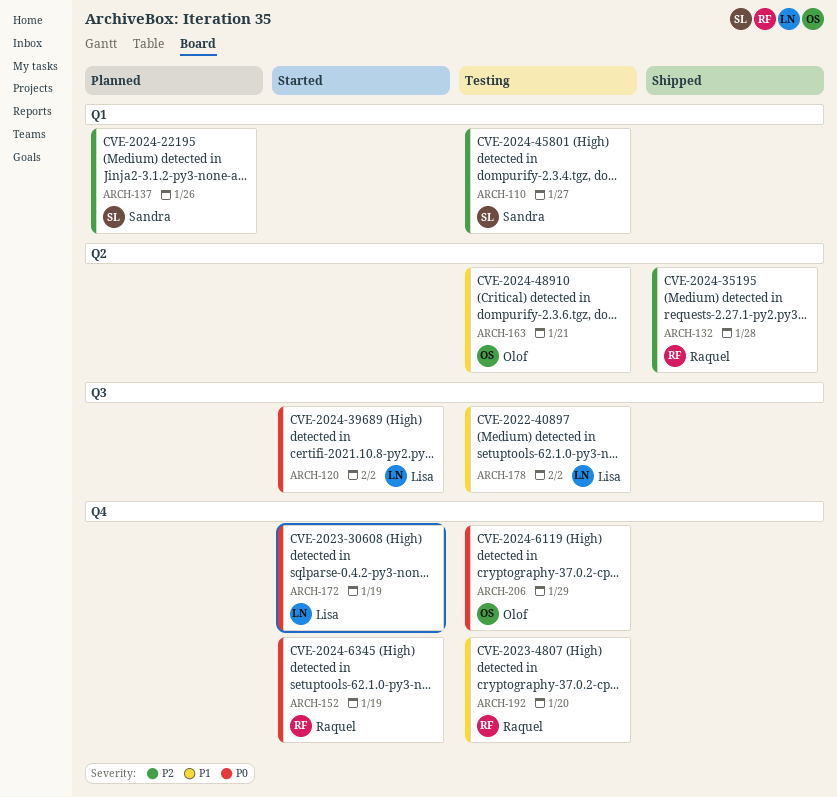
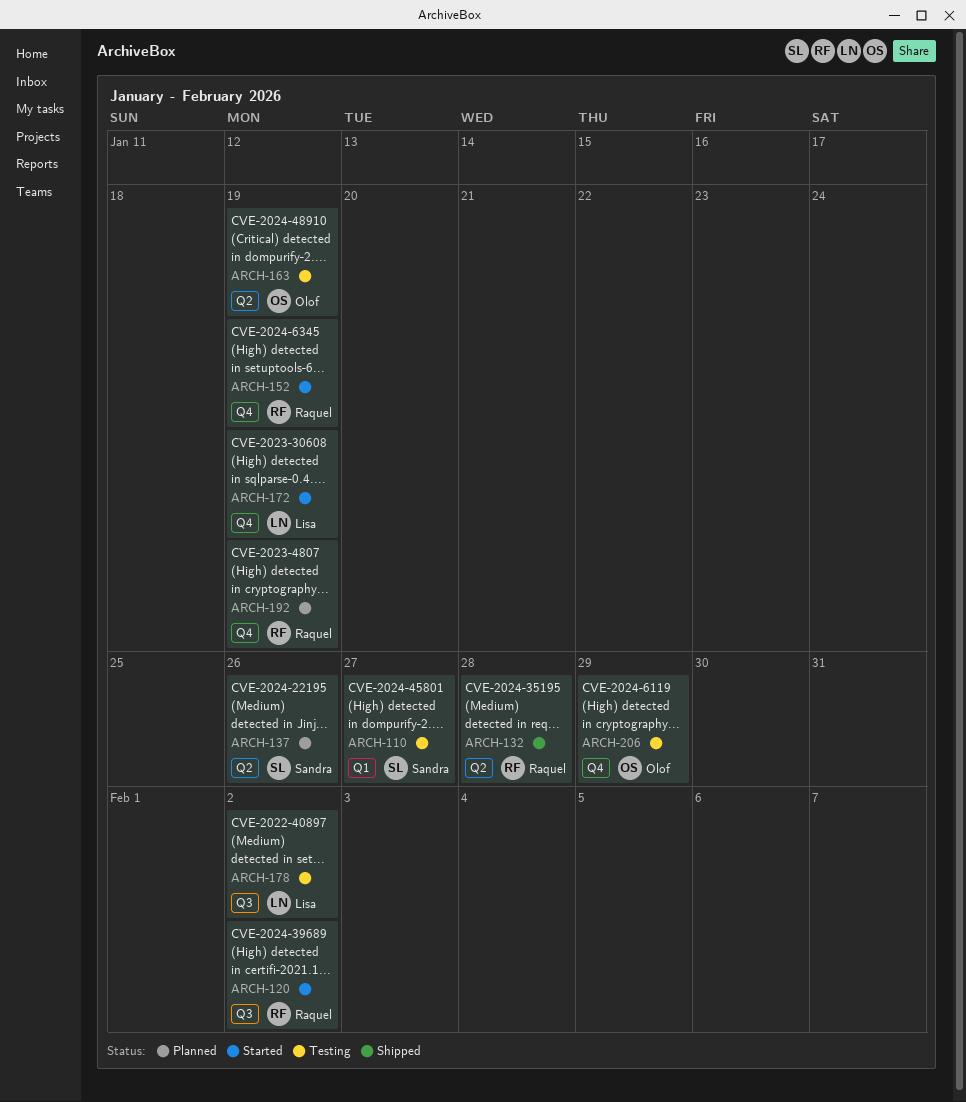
ARCH-120, owner: Lisa -> Raquel
ARCH-137, label: Q1 -> Q2
ARCH-163, due: Jan 21 -> Jan 19
ARCH-192, status: Testing -> Planned
ARCH-192, due: Jan 20 -> Jan 19

